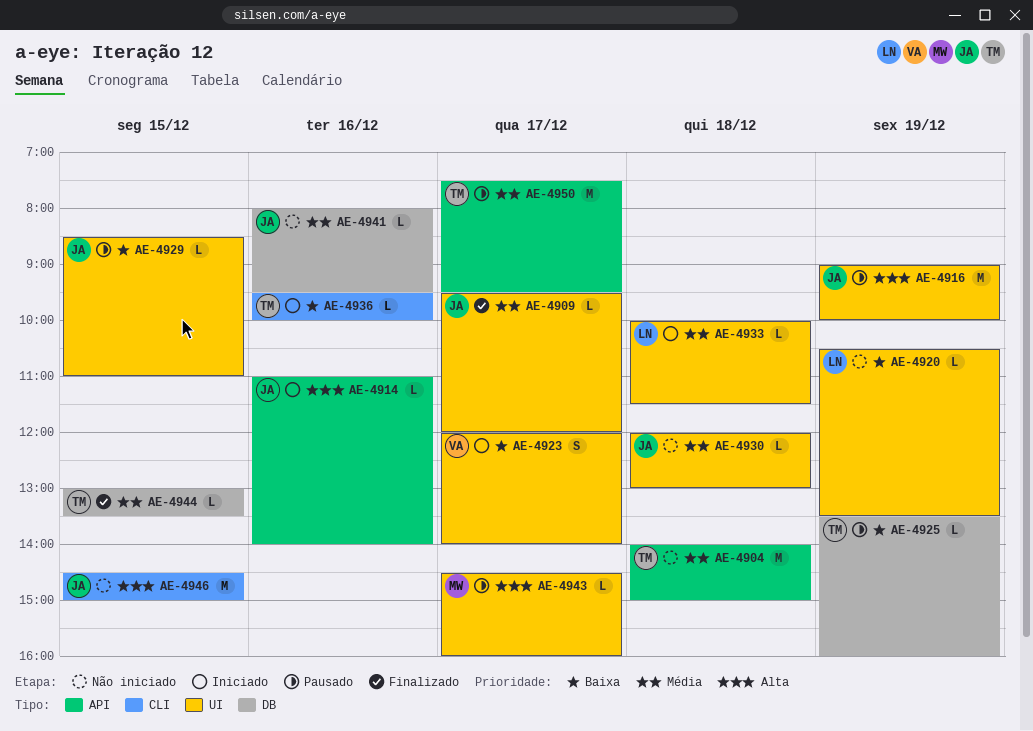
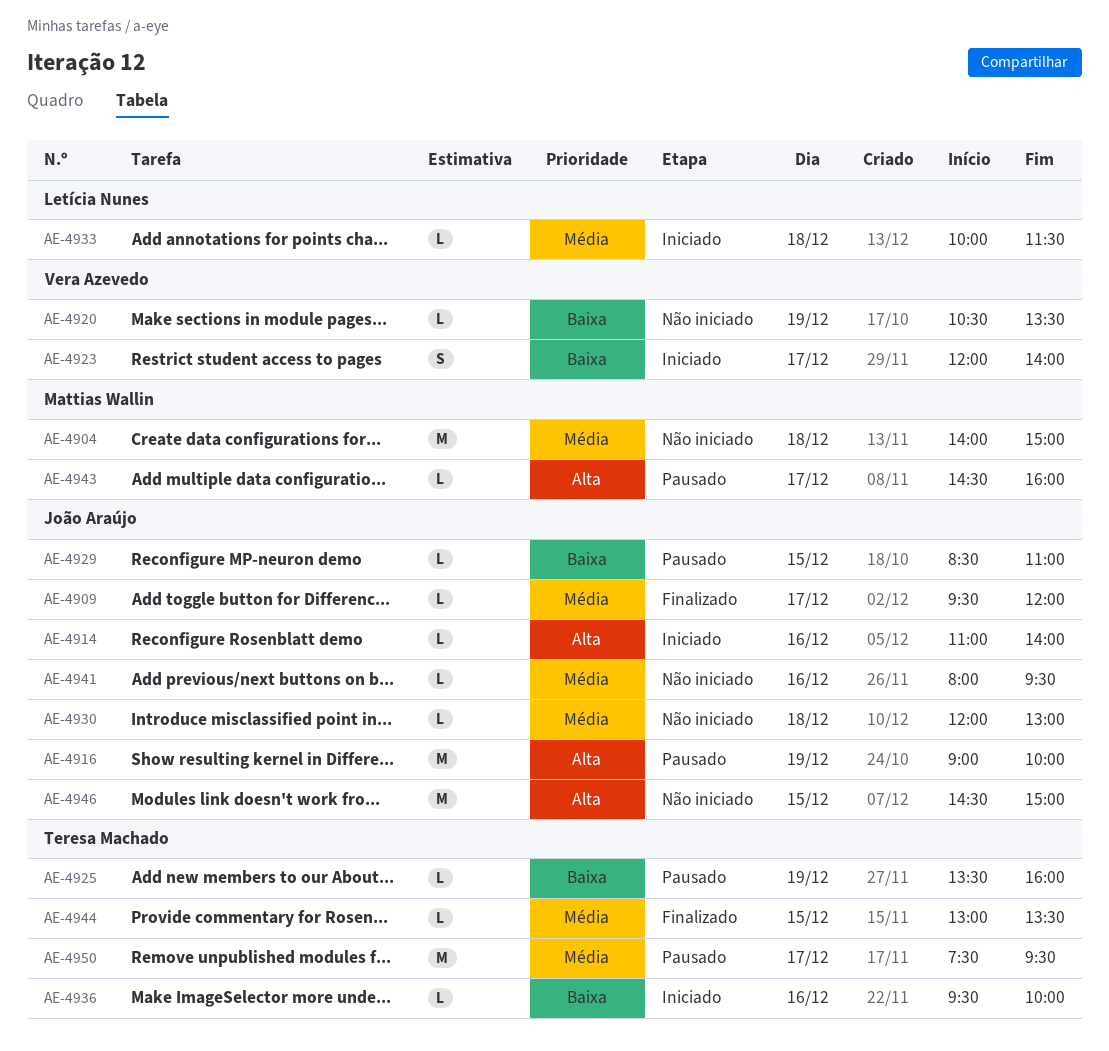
AE-4904, owner: Teresa Machado -> Mattias Wallin
AE-4920, owner: Letícia Nunes -> Vera Azevedo

